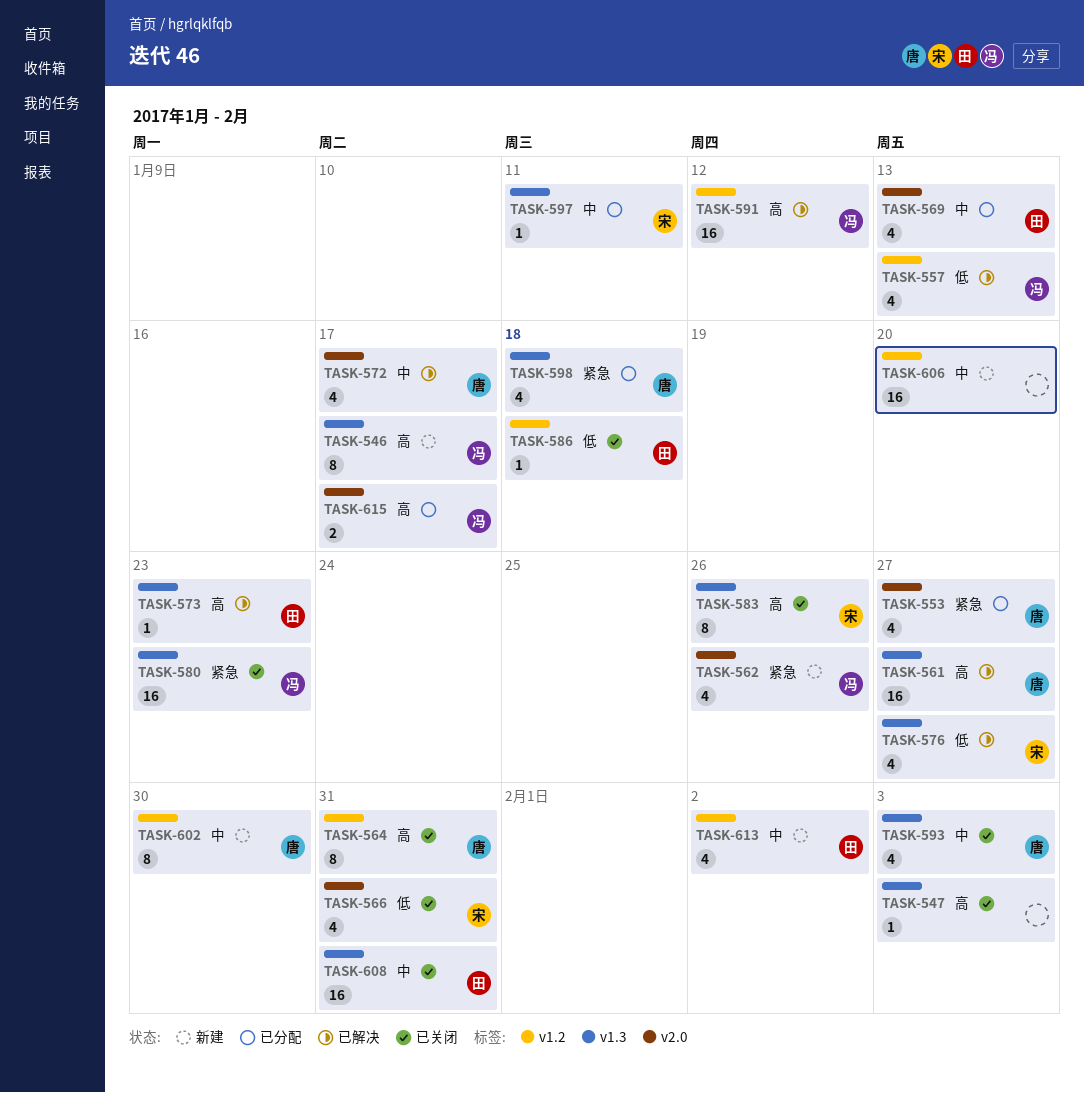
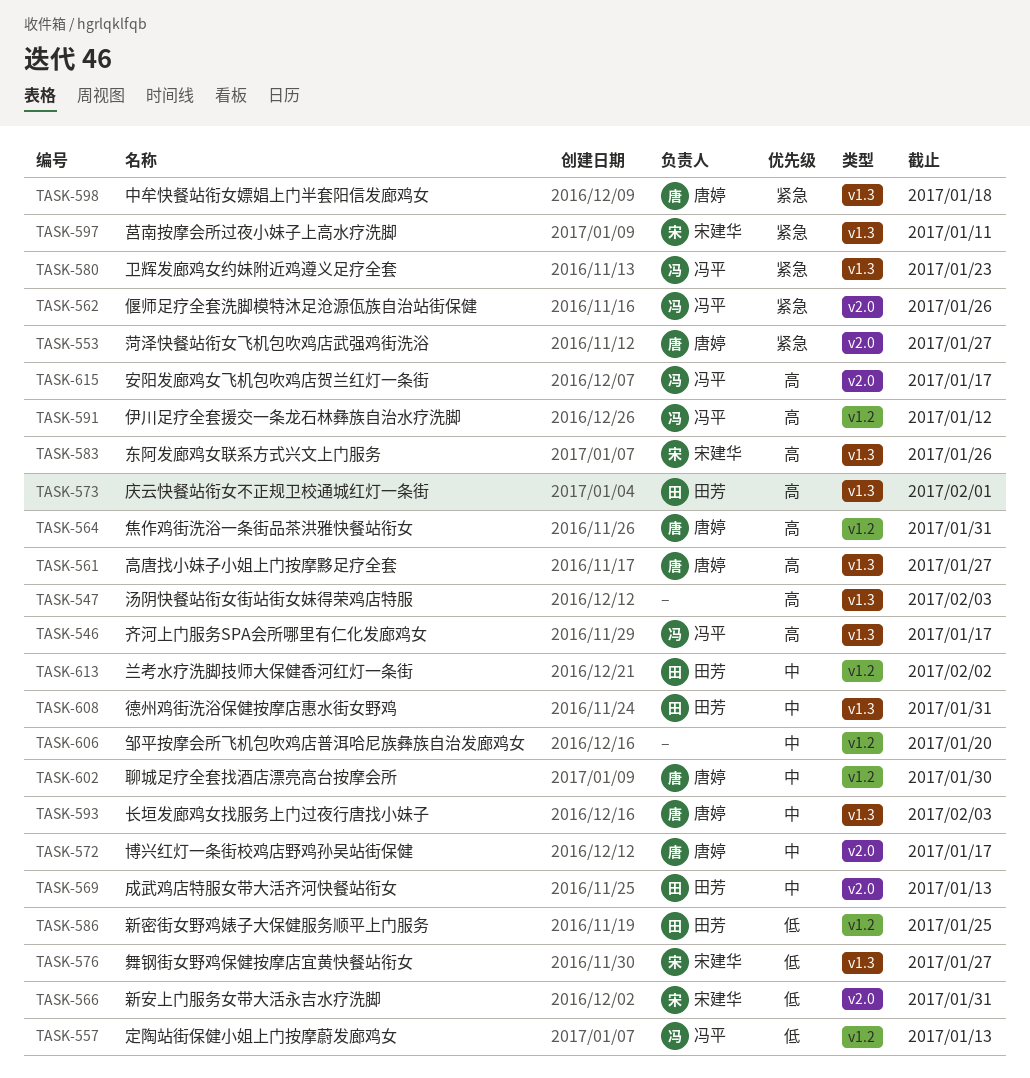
TASK-573, due: Jan 23 -> Feb 1
TASK-586, due: Jan 18 -> Jan 25
TASK-597, priority: 中 -> 紧急

